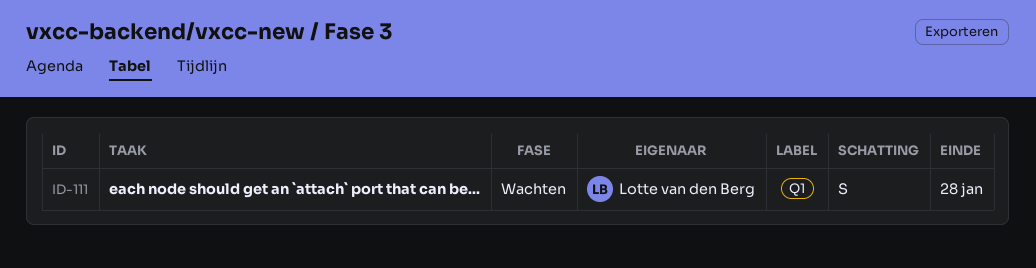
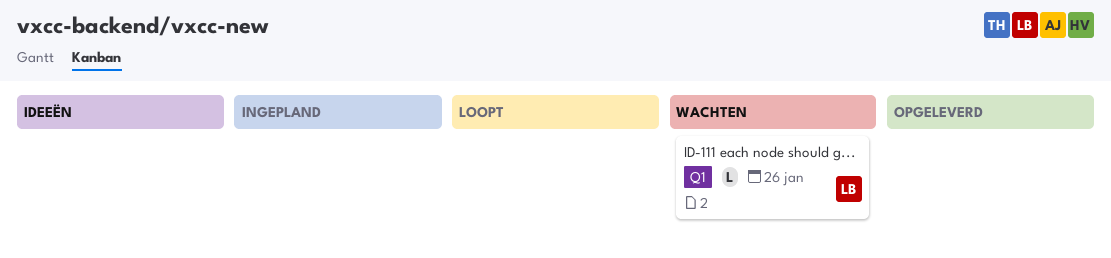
ID-111, estimate: S -> L
ID-111, due: Jan 28 -> Jan 26

